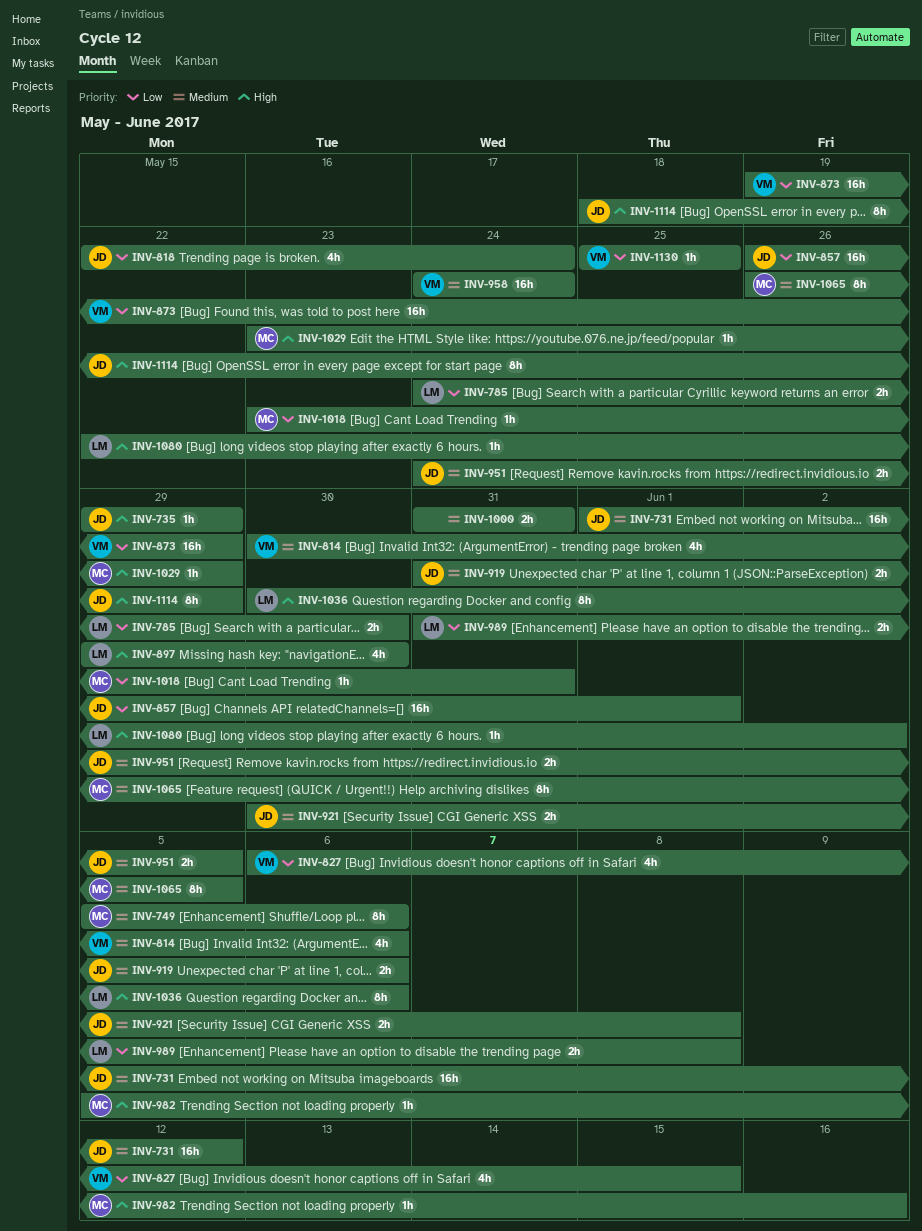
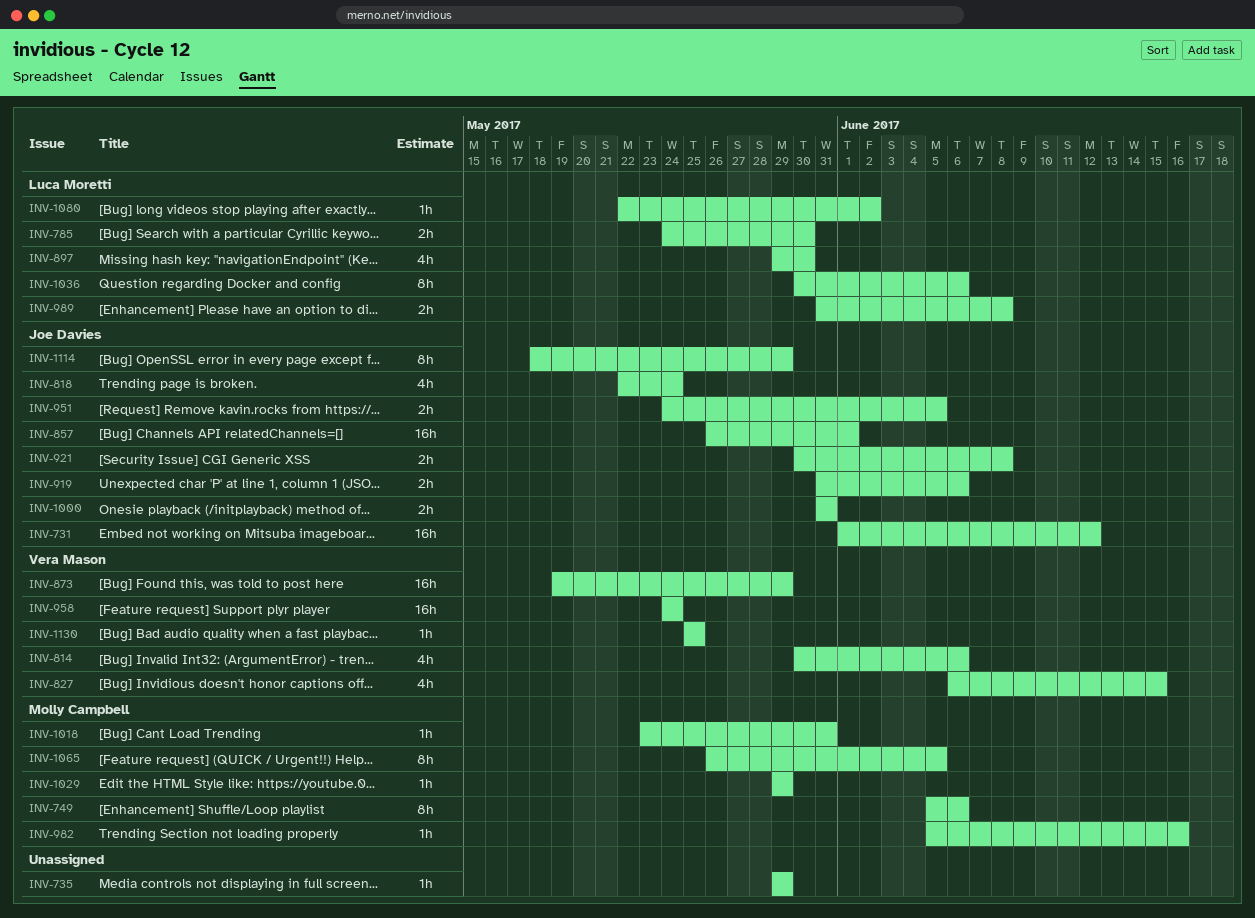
INV-735, owner: Joe Davies -> none
INV-1000, owner: none -> Joe Davies
INV-1029, start: May 23 -> May 29

